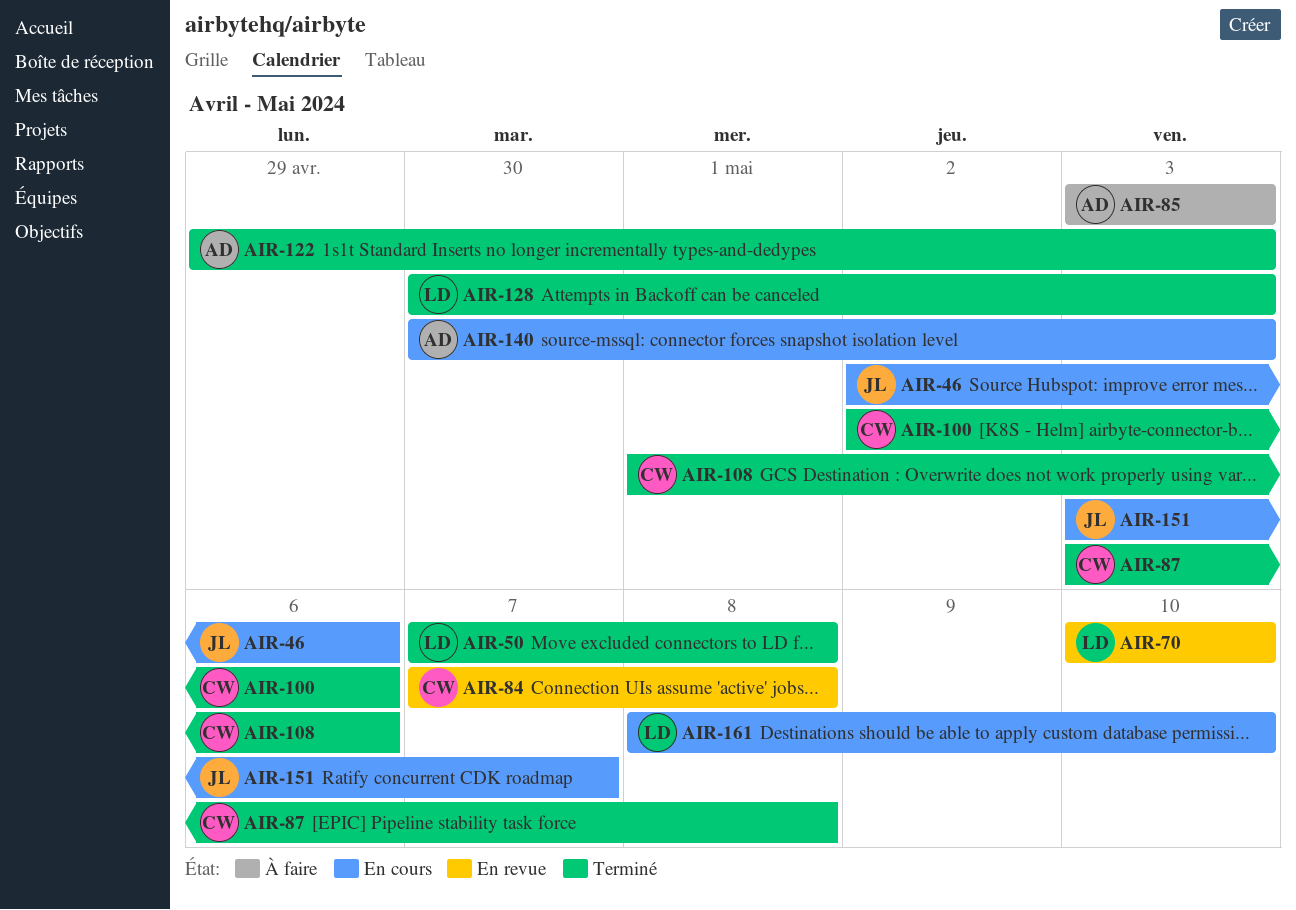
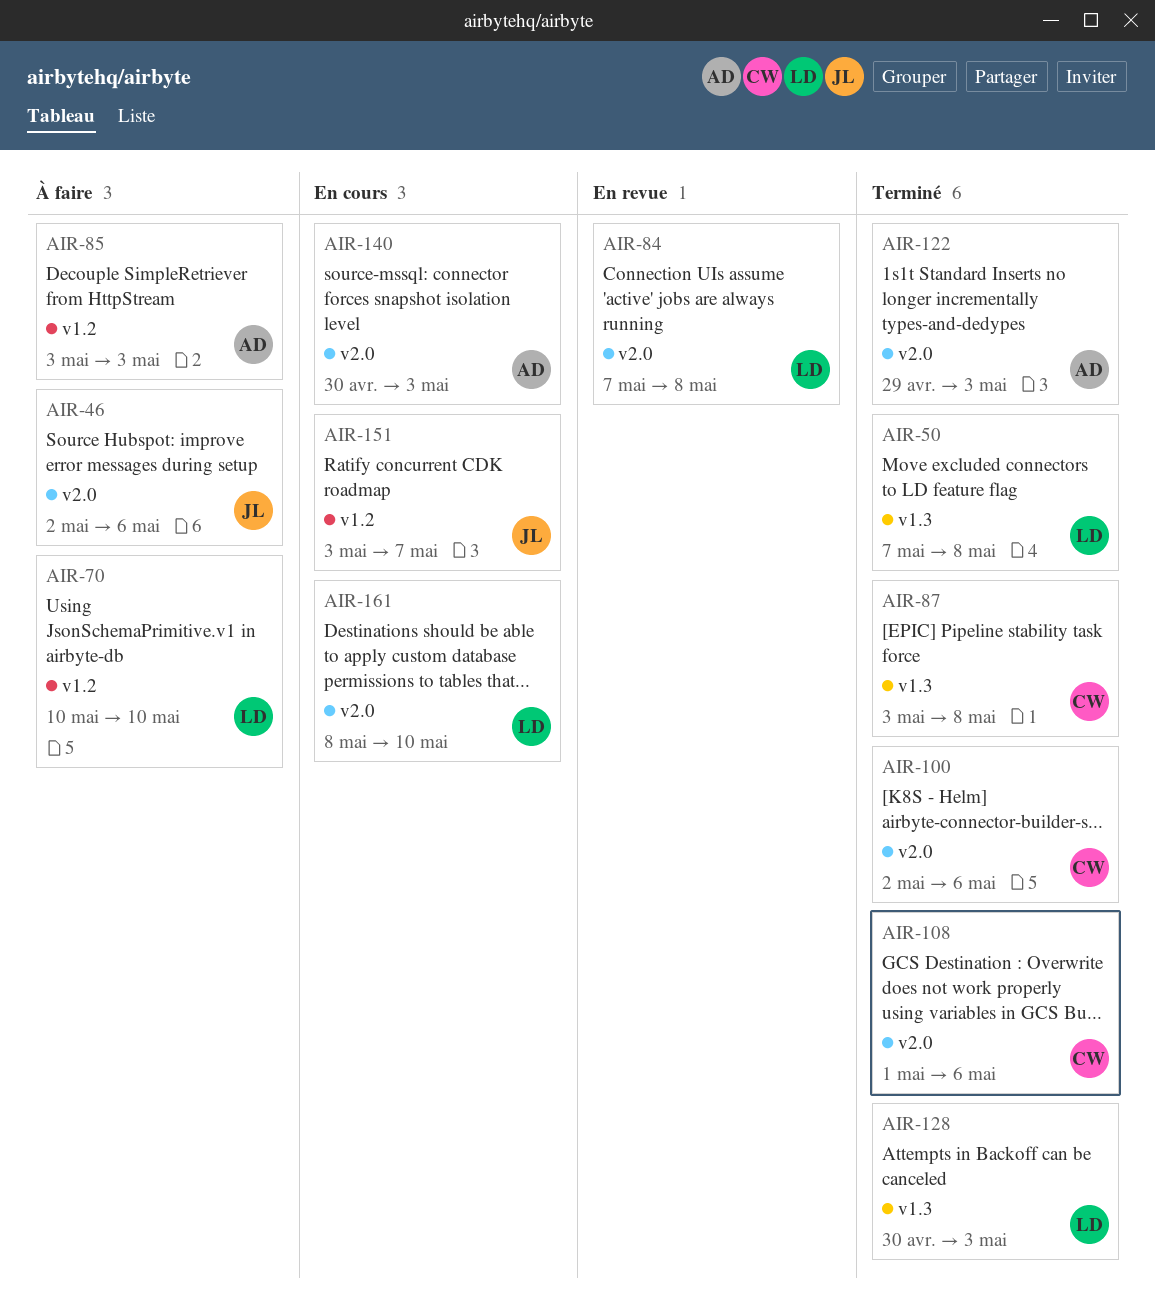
AIR-46, status: En cours -> À faire
AIR-70, status: En revue -> À faire
AIR-84, owner: CW -> LD

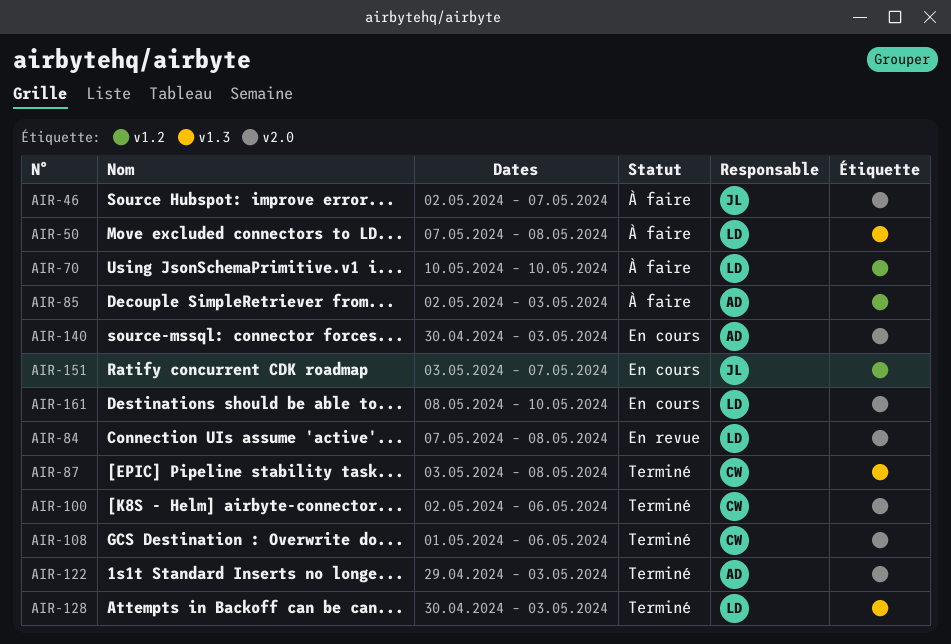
AIR-46, due: May 6 -> May 7
AIR-50, status: Terminé -> À faire
AIR-85, start: May 3 -> May 2

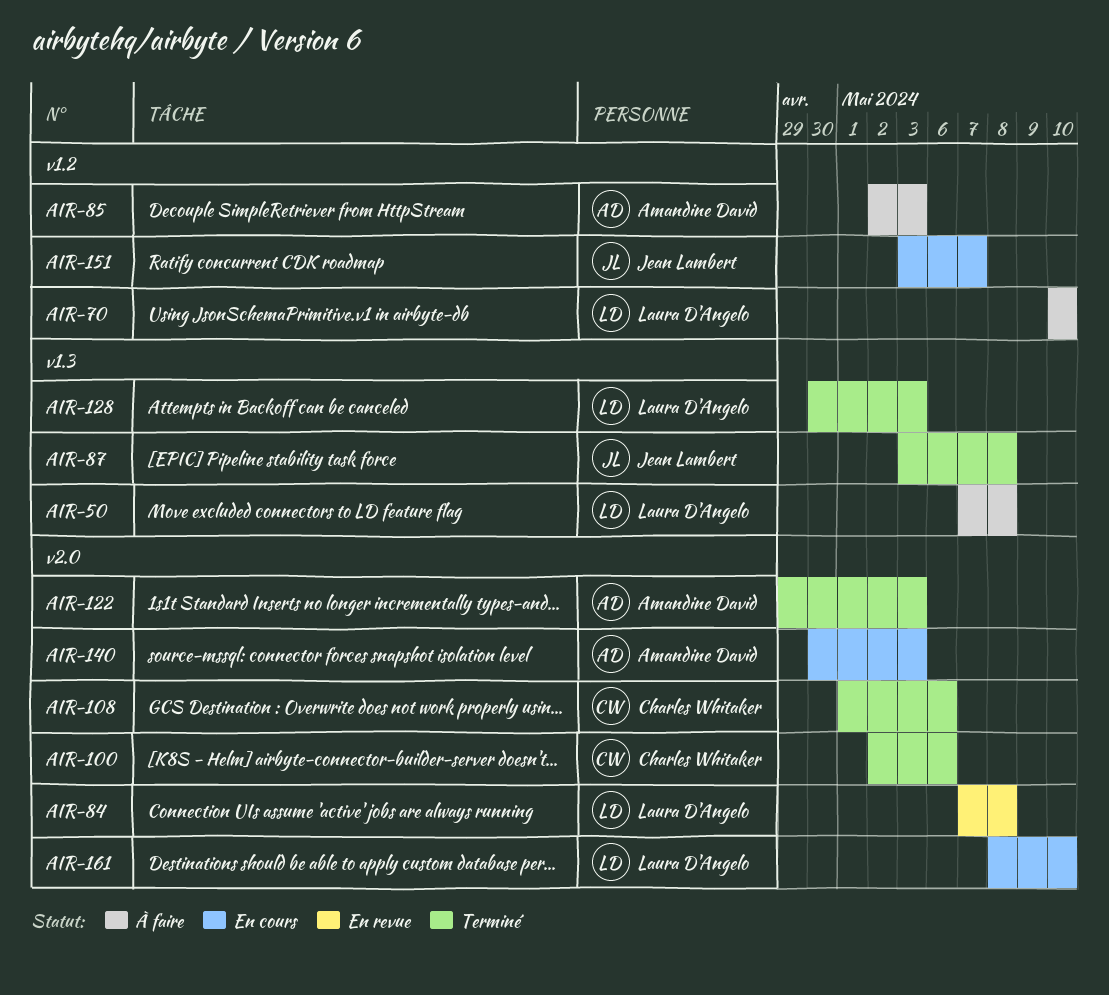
AIR-46: present -> none
AIR-87, owner: Charles Whitaker -> Jean Lambert

